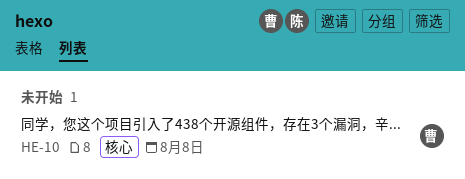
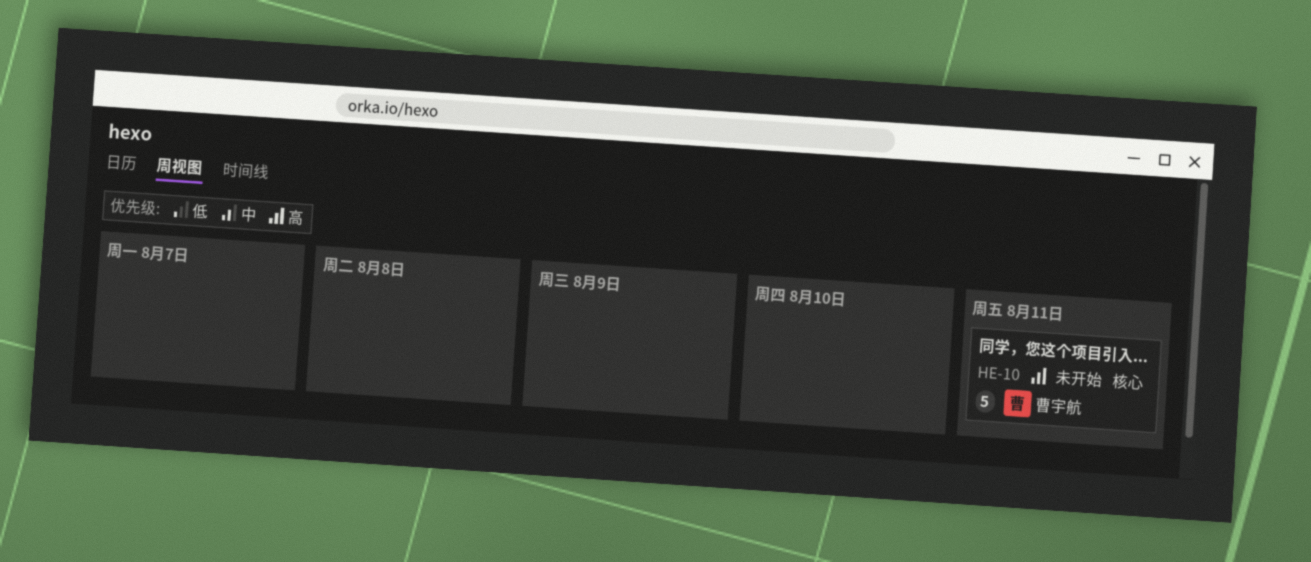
HE-10, due: Aug 8 -> Aug 11

